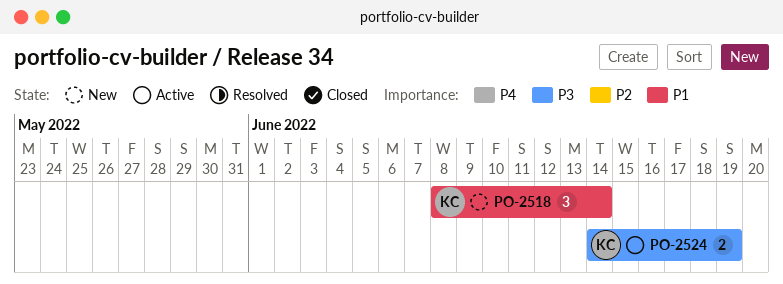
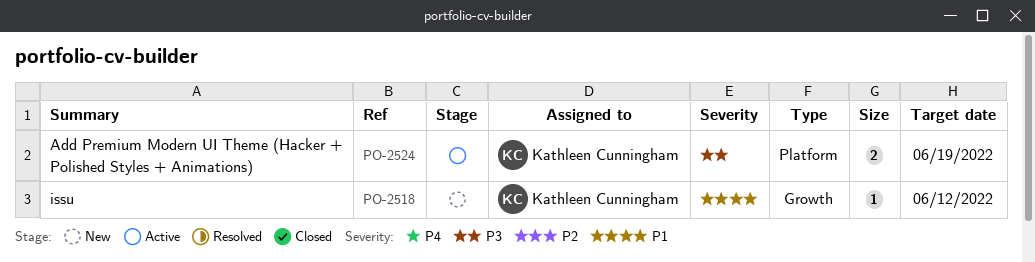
PO-2518, estimate: 3 -> 1
PO-2518, due: Jun 14 -> Jun 12

